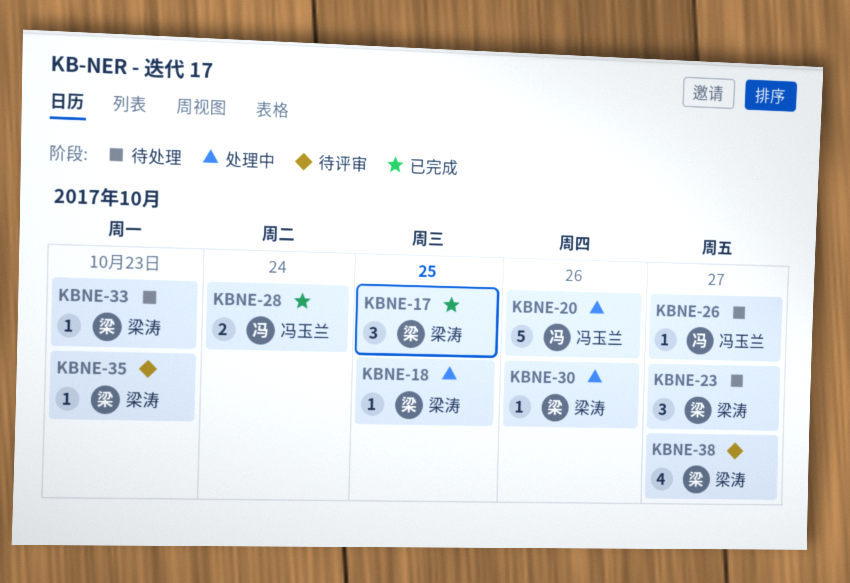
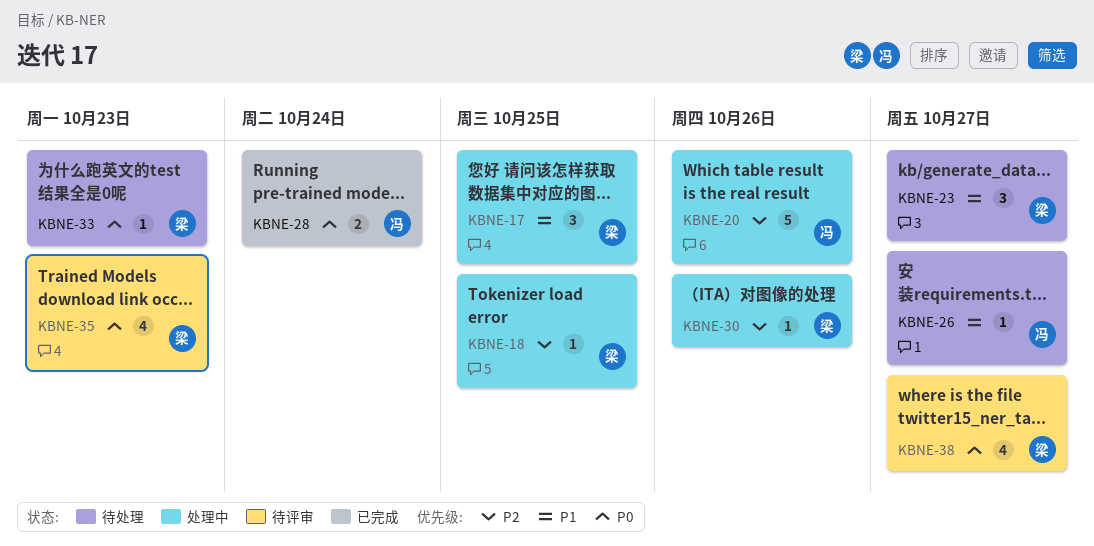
KBNE-17, status: 已完成 -> 处理中
KBNE-35, estimate: 1 -> 4

